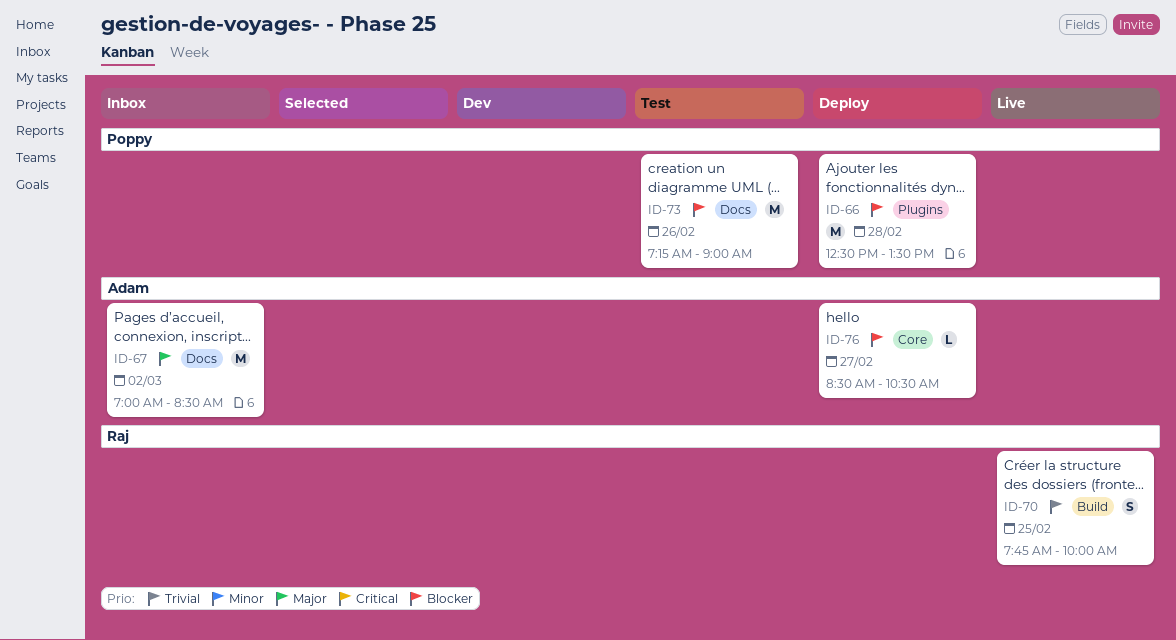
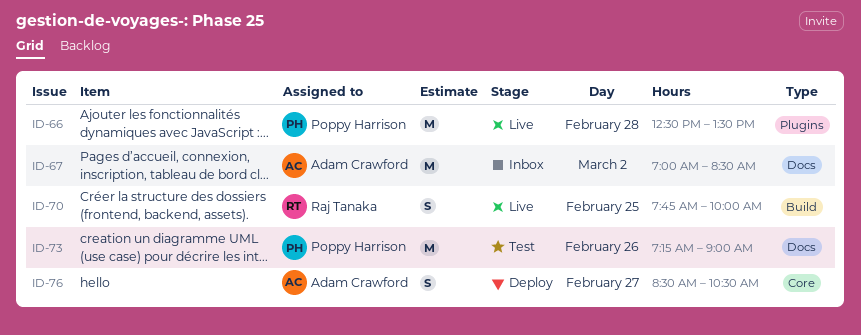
ID-66, status: Deploy -> Live
ID-76, estimate: L -> S

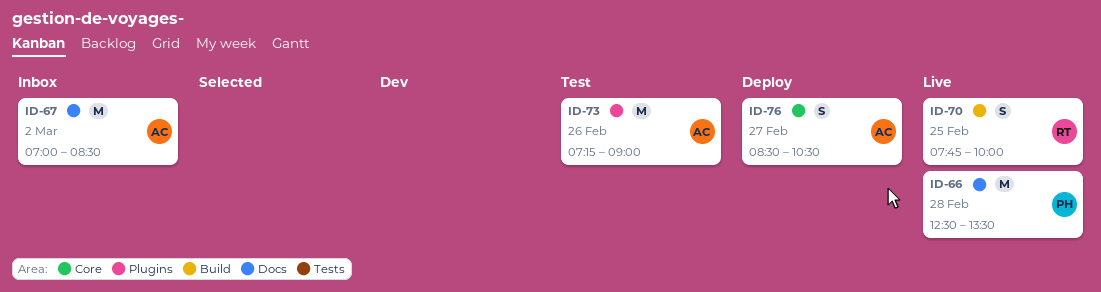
ID-66, label: Plugins -> Docs
ID-73, owner: Poppy Harrison -> Adam Crawford
ID-73, label: Docs -> Plugins

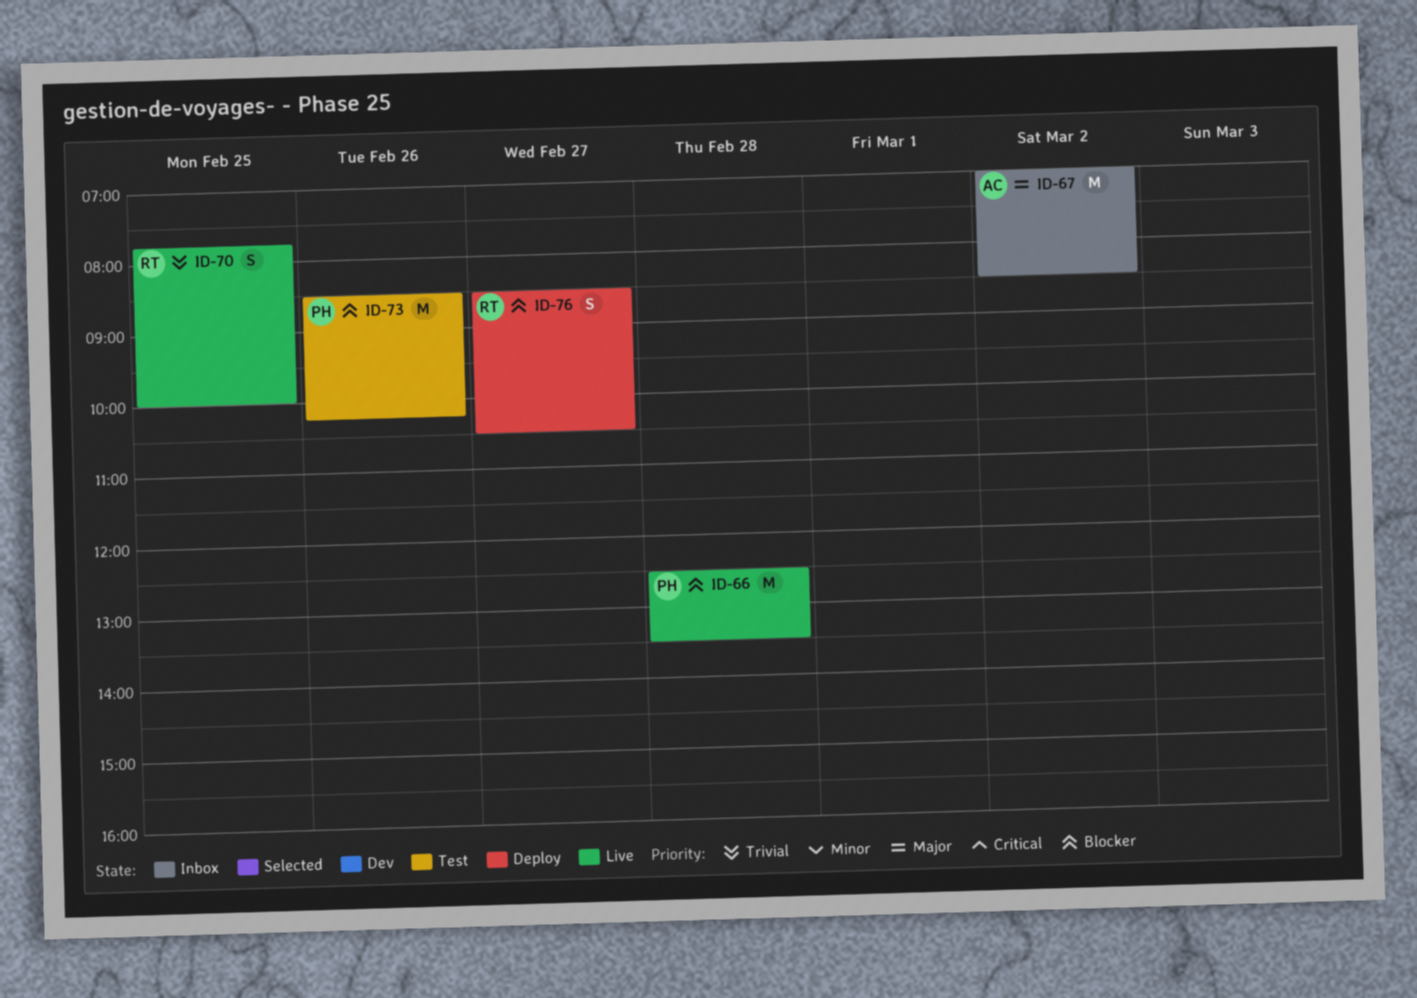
ID-73, owner: AC -> PH
ID-73, begins: 07:15 -> 08:30
ID-73, ends: 09:00 -> 10:15
ID-76, owner: AC -> RT

